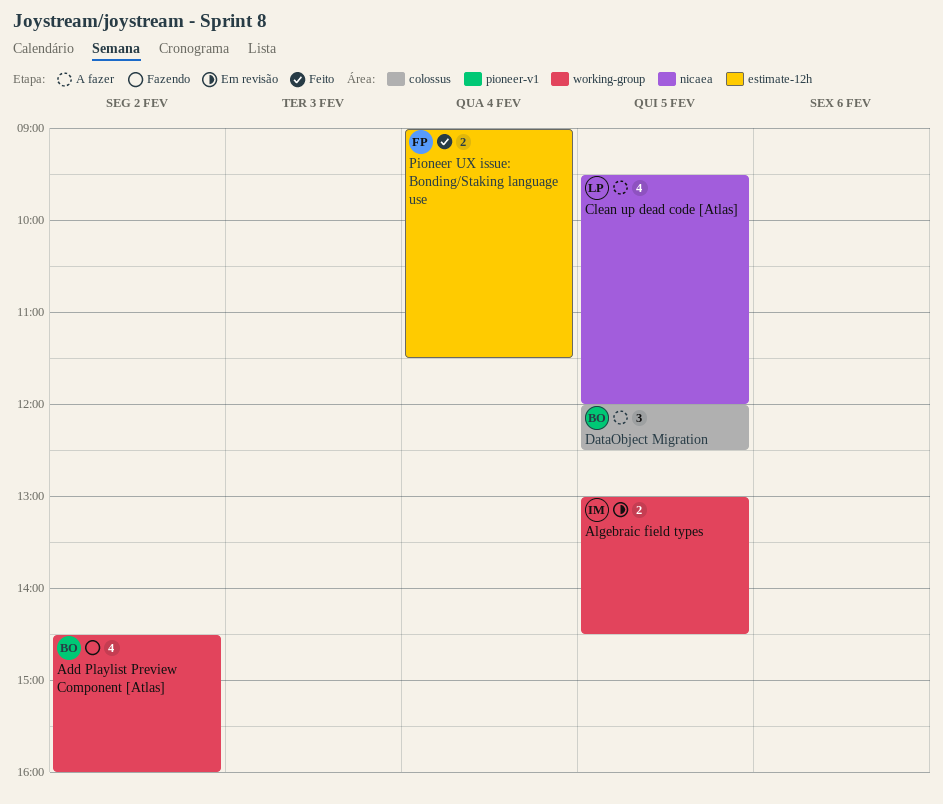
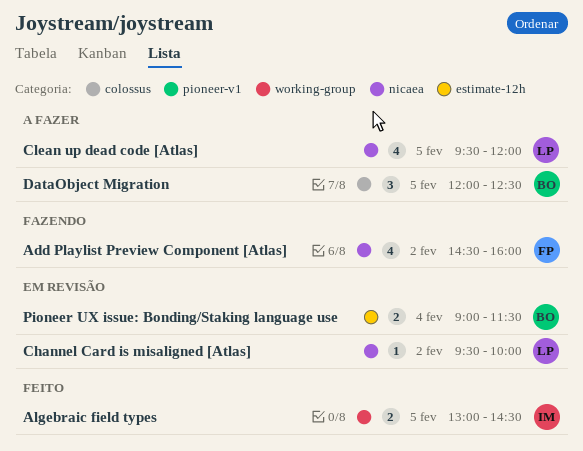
Add Playlist Preview Component [Atlas], owner: BO -> FP
Add Playlist Preview Component [Atlas], label: working-group -> nicaea
Algebraic field types, status: Em revisão -> Feito
Channel Card is misaligned [Atlas]: none -> present
Pioneer UX issue: Bonding/Staking language use, status: Feito -> Em revisão
Pioneer UX issue: Bonding/Staking language use, owner: FP -> BO

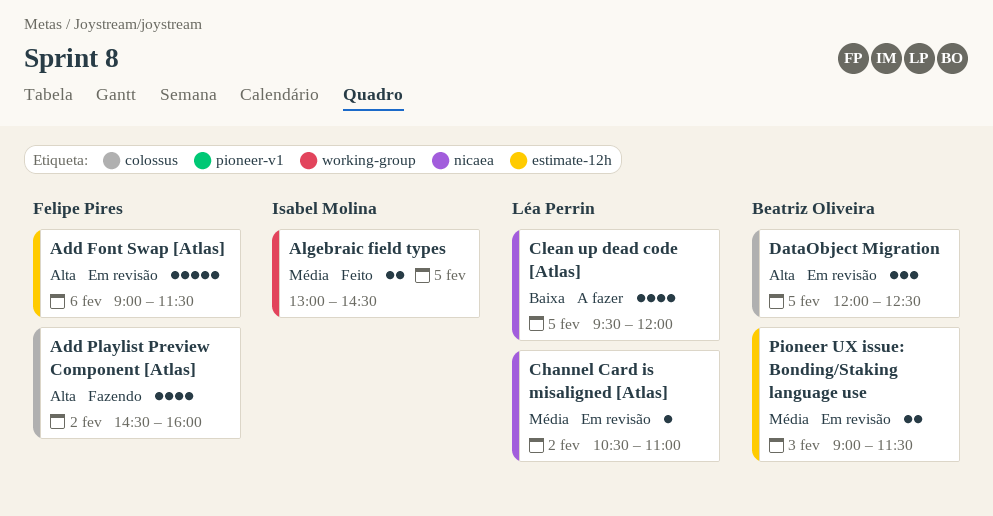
Add Font Swap [Atlas]: none -> present
Add Playlist Preview Component [Atlas], label: nicaea -> colossus
Channel Card is misaligned [Atlas], begins: 09:30 -> 10:30
Channel Card is misaligned [Atlas], ends: 10:00 -> 11:00
DataObject Migration, status: A fazer -> Em revisão
Pioneer UX issue: Bonding/Staking language use, day: Feb 4 -> Feb 3

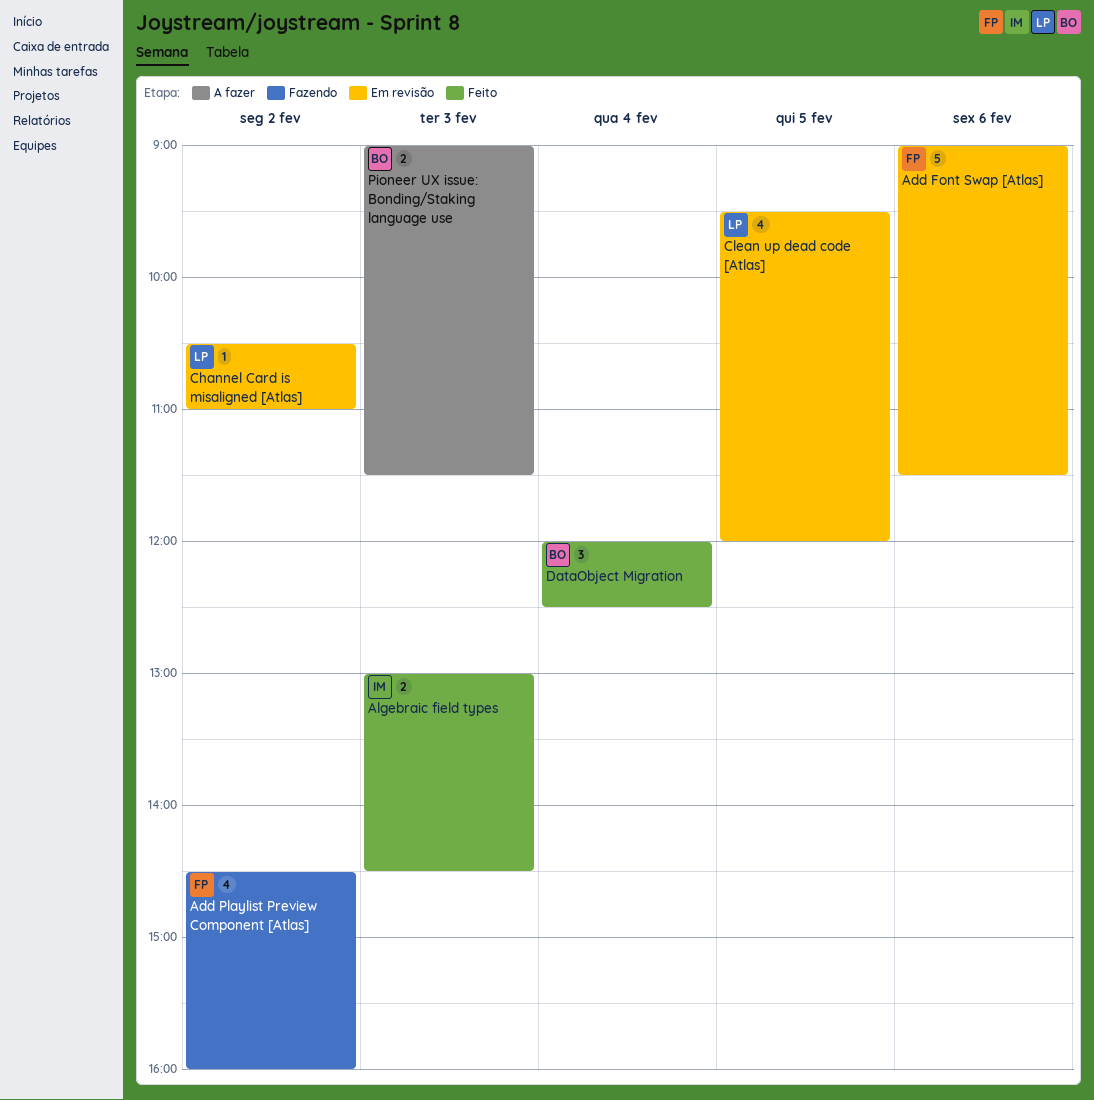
Algebraic field types, day: Feb 5 -> Feb 3
Clean up dead code [Atlas], status: A fazer -> Em revisão
DataObject Migration, status: Em revisão -> Feito
DataObject Migration, day: Feb 5 -> Feb 4
Pioneer UX issue: Bonding/Staking language use, status: Em revisão -> A fazer

